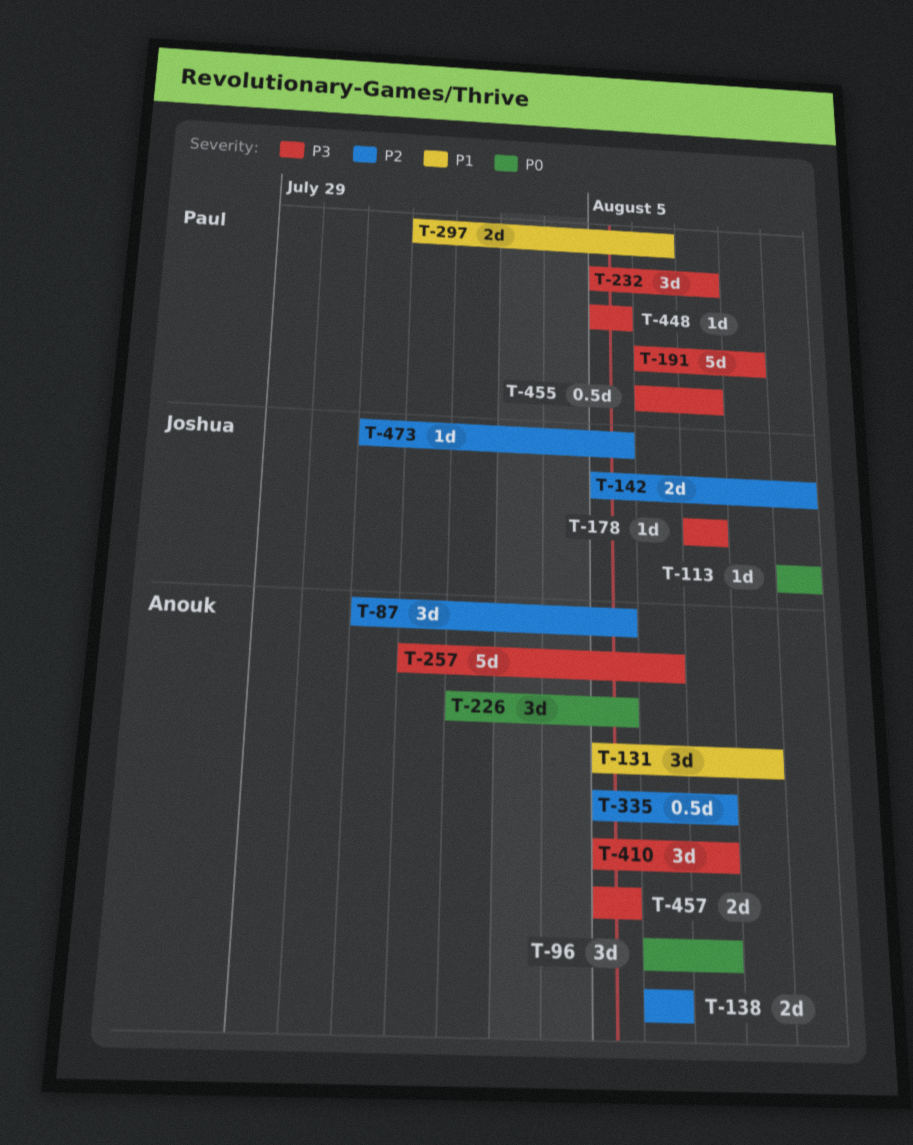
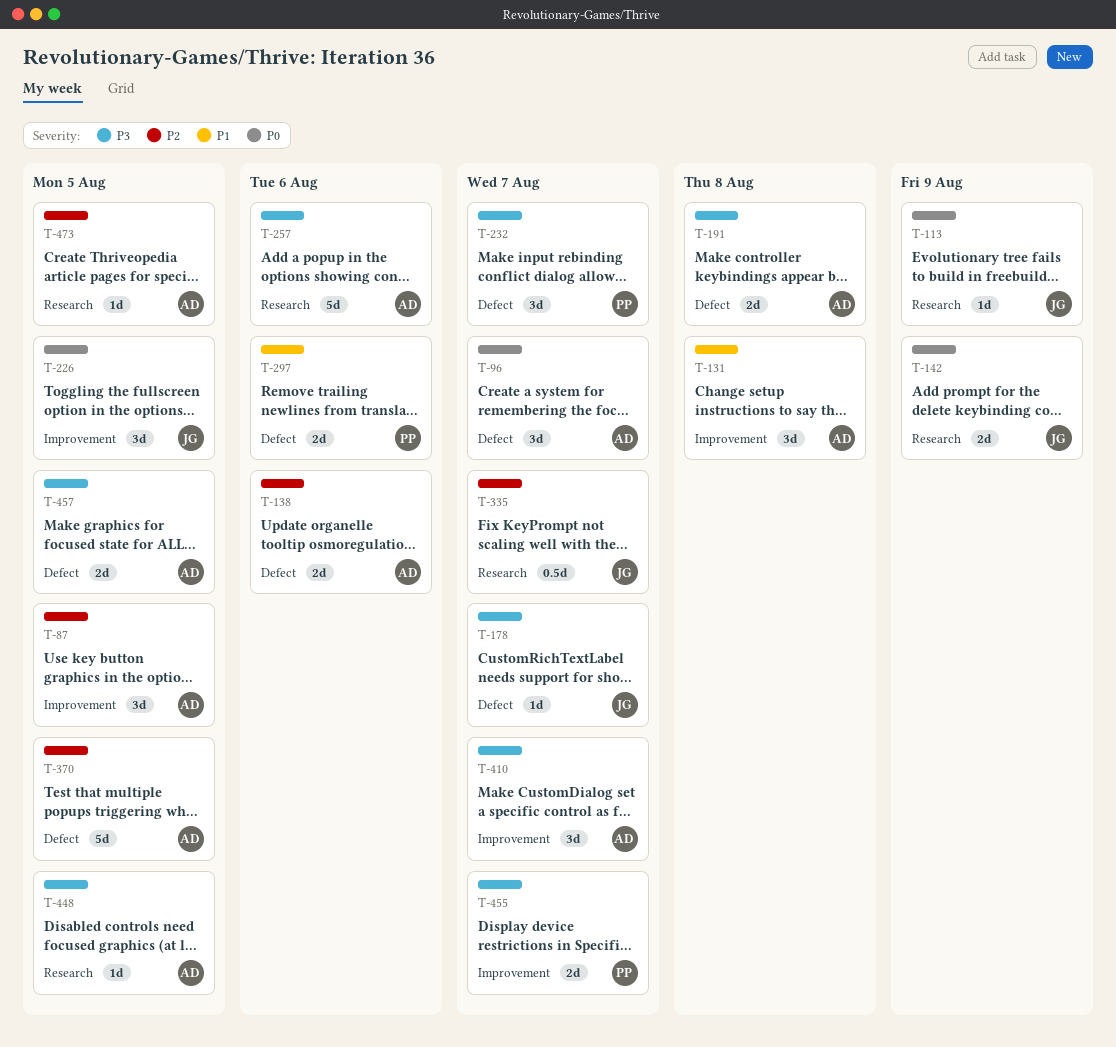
T-142, priority: P2 -> P0
T-191, owner: Paul -> Anouk
T-191, estimate: 5d -> 2d
T-226, owner: Anouk -> Joshua
T-335, owner: Anouk -> Joshua
T-370: none -> present
T-448, owner: Paul -> Anouk
T-455, estimate: 0.5d -> 2d
T-473, owner: Joshua -> Anouk

